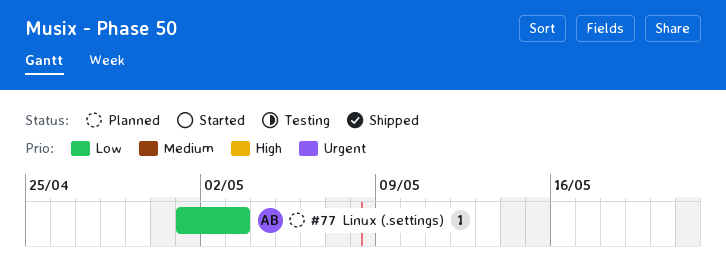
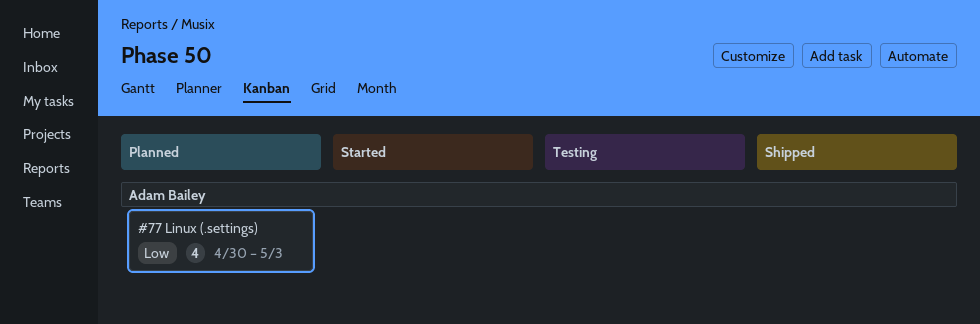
#77, estimate: 1 -> 4
#77, start: May 1 -> Apr 30

